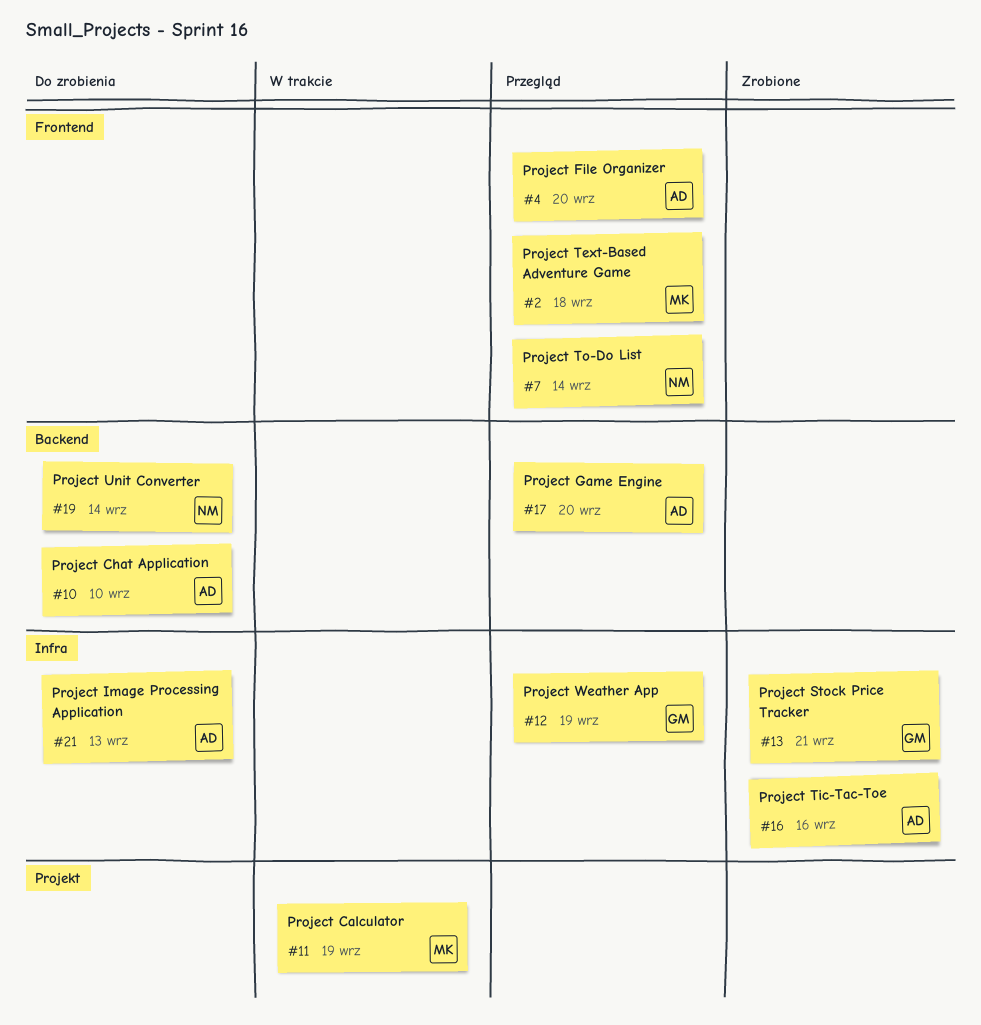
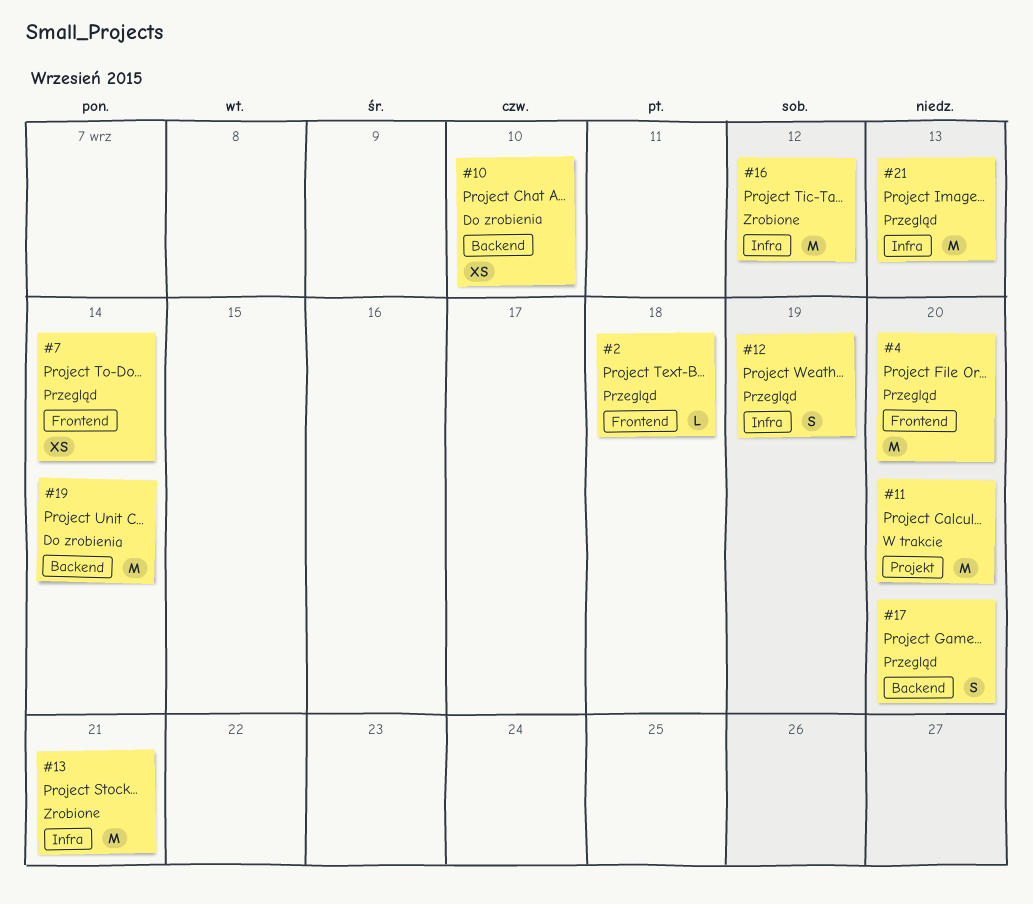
#11, due: Sep 19 -> Sep 20
#16, due: Sep 16 -> Sep 12
#21, status: Do zrobienia -> Przegląd

